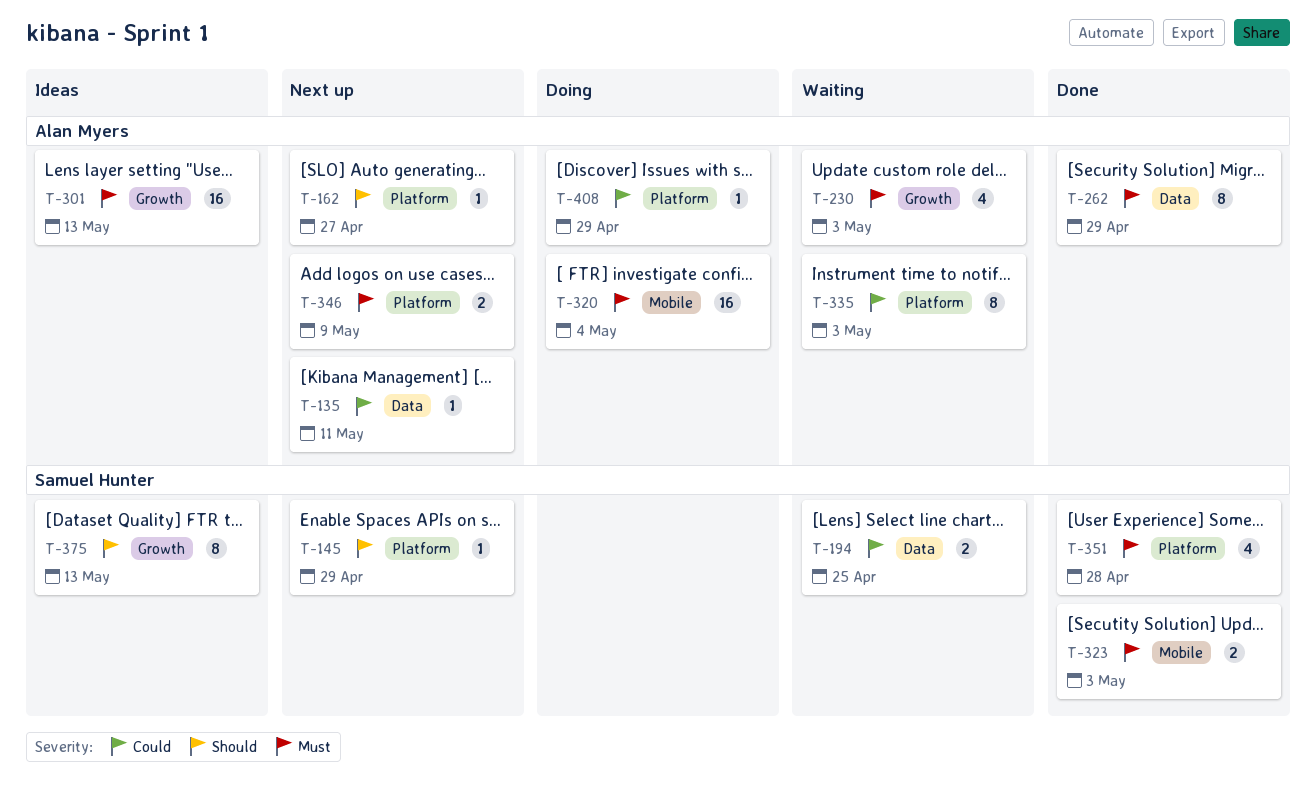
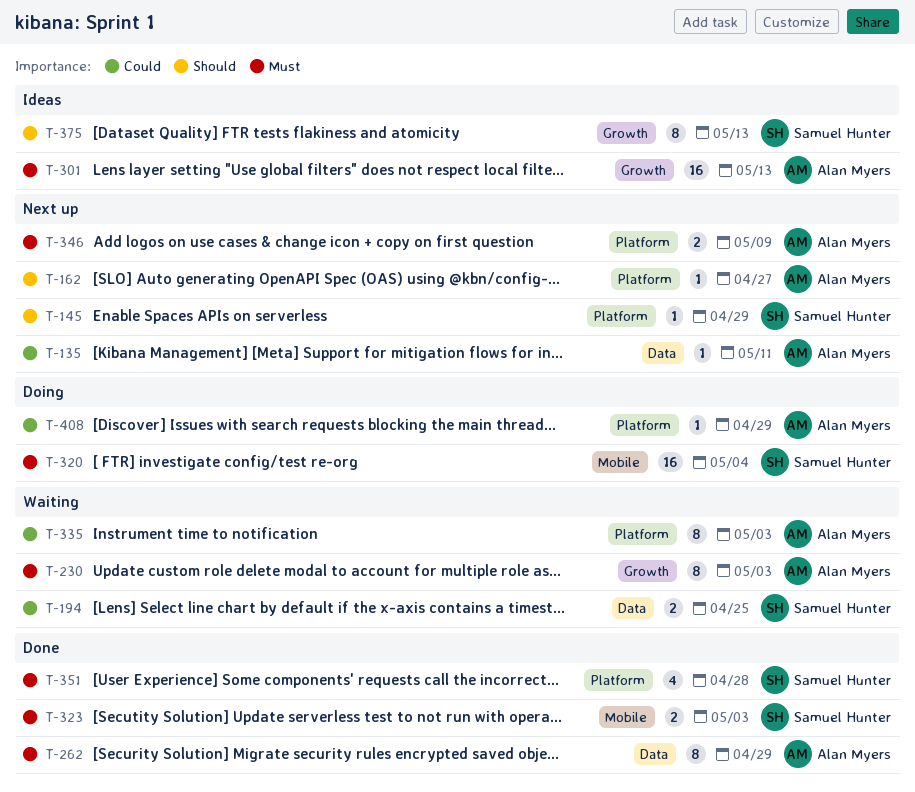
T-230, estimate: 4 -> 8
T-320, owner: Alan Myers -> Samuel Hunter

